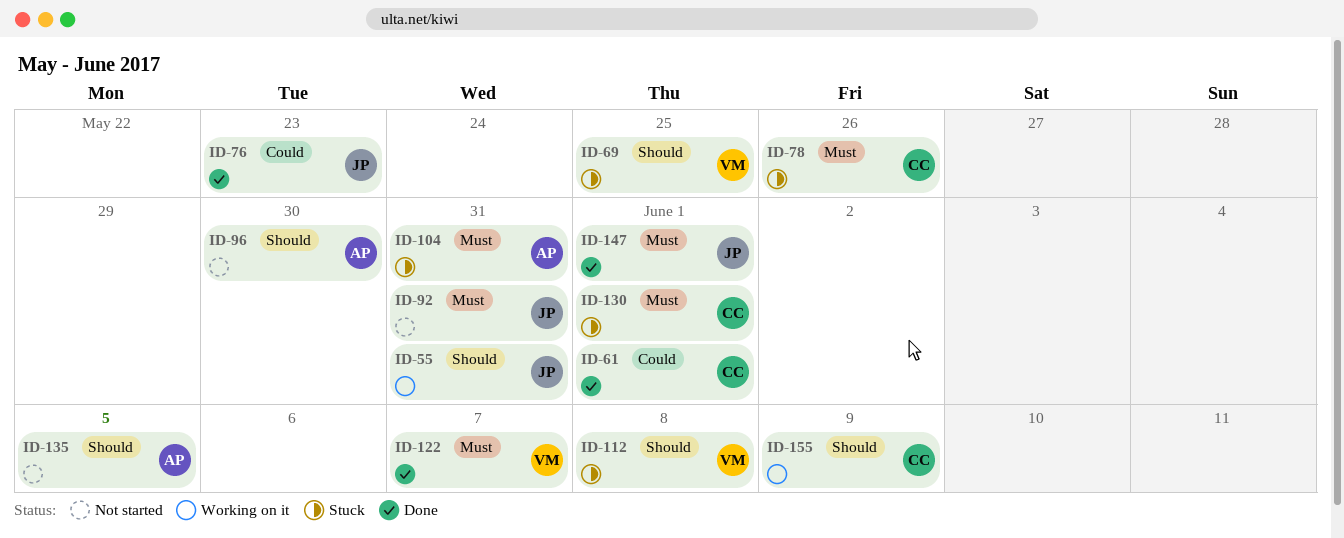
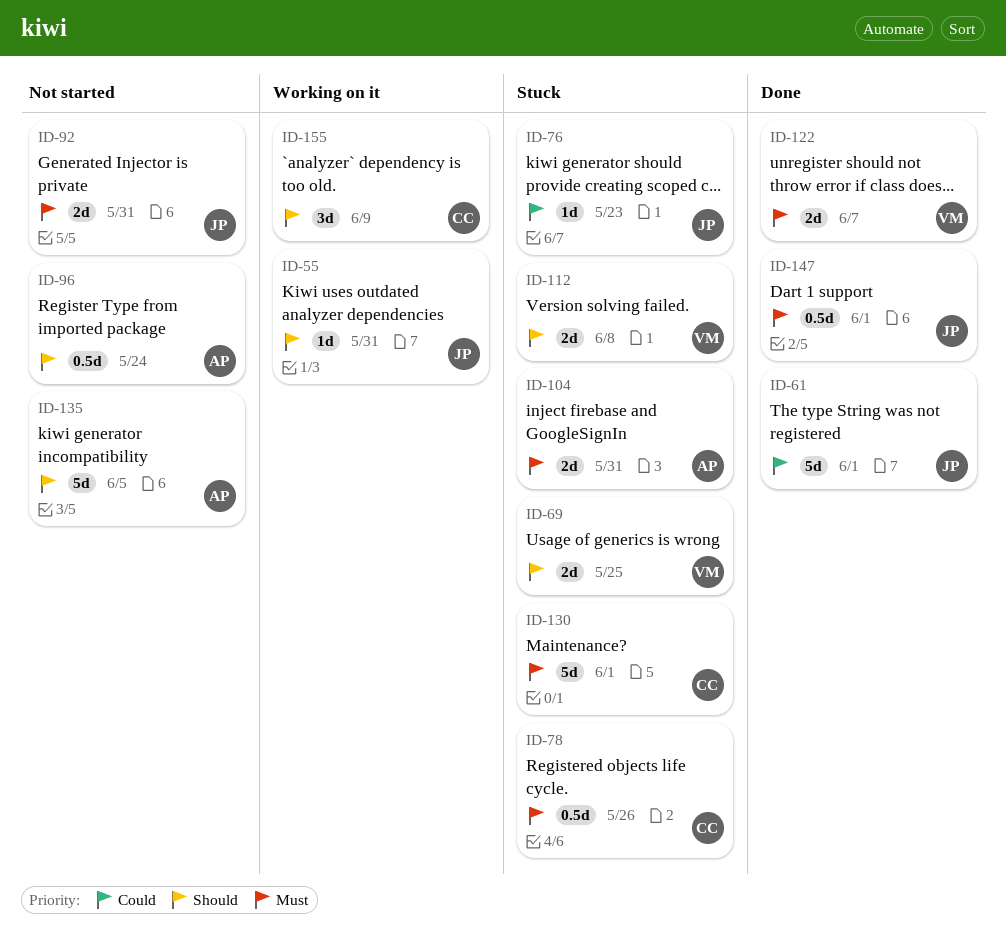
ID-61, owner: CC -> JP
ID-76, status: Done -> Stuck
ID-96, due: May 30 -> May 24

